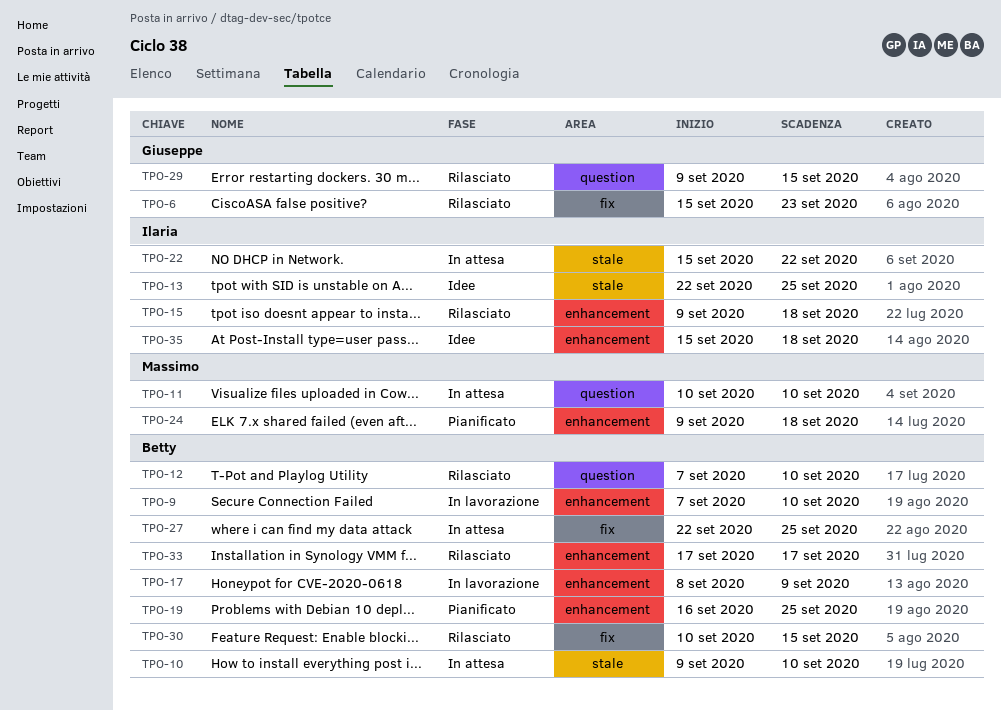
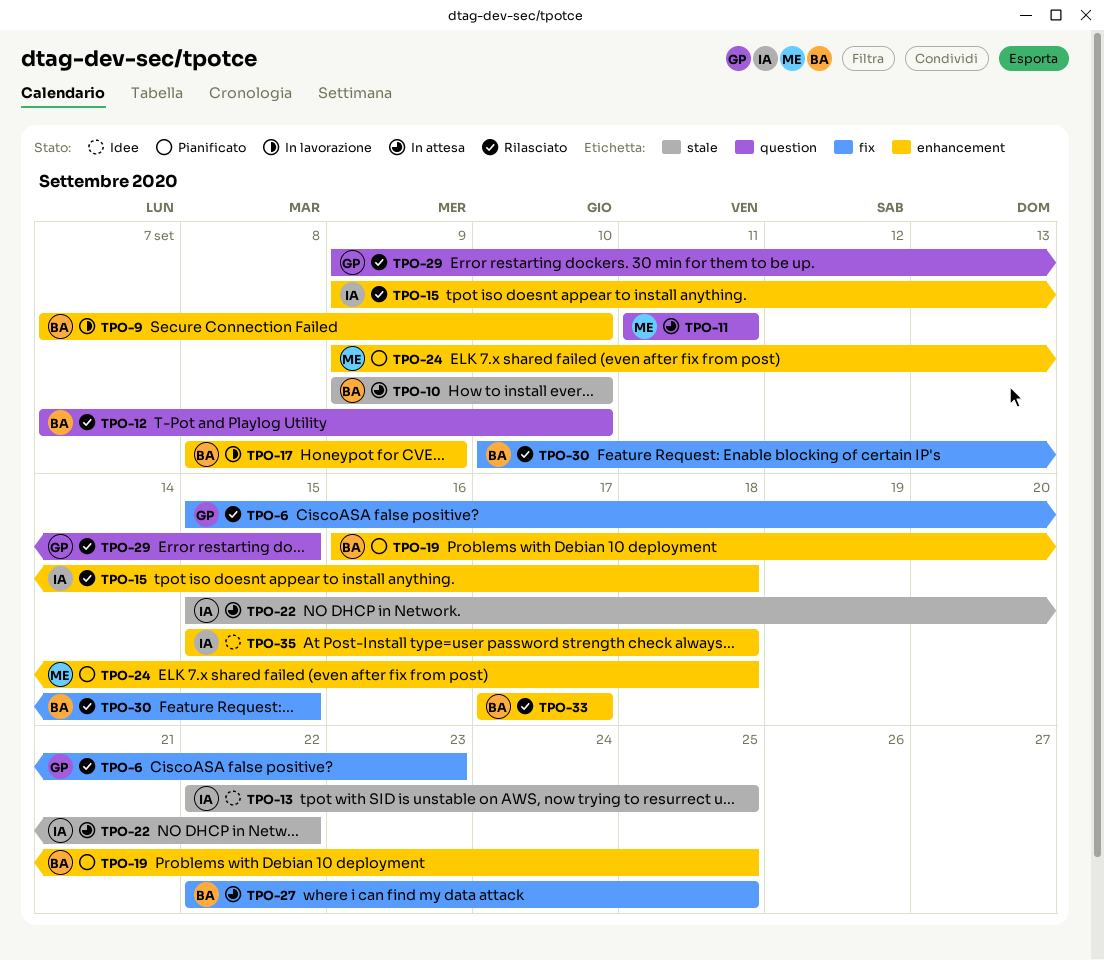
TPO-11, start: Sep 10 -> Sep 11
TPO-11, due: Sep 10 -> Sep 11

